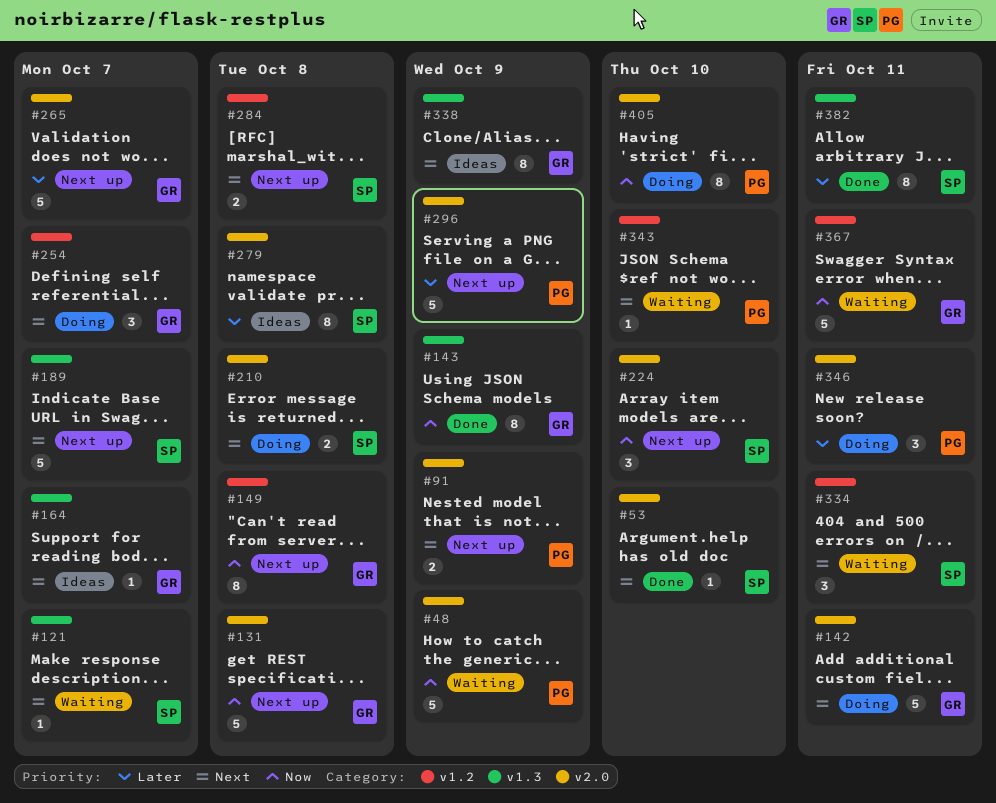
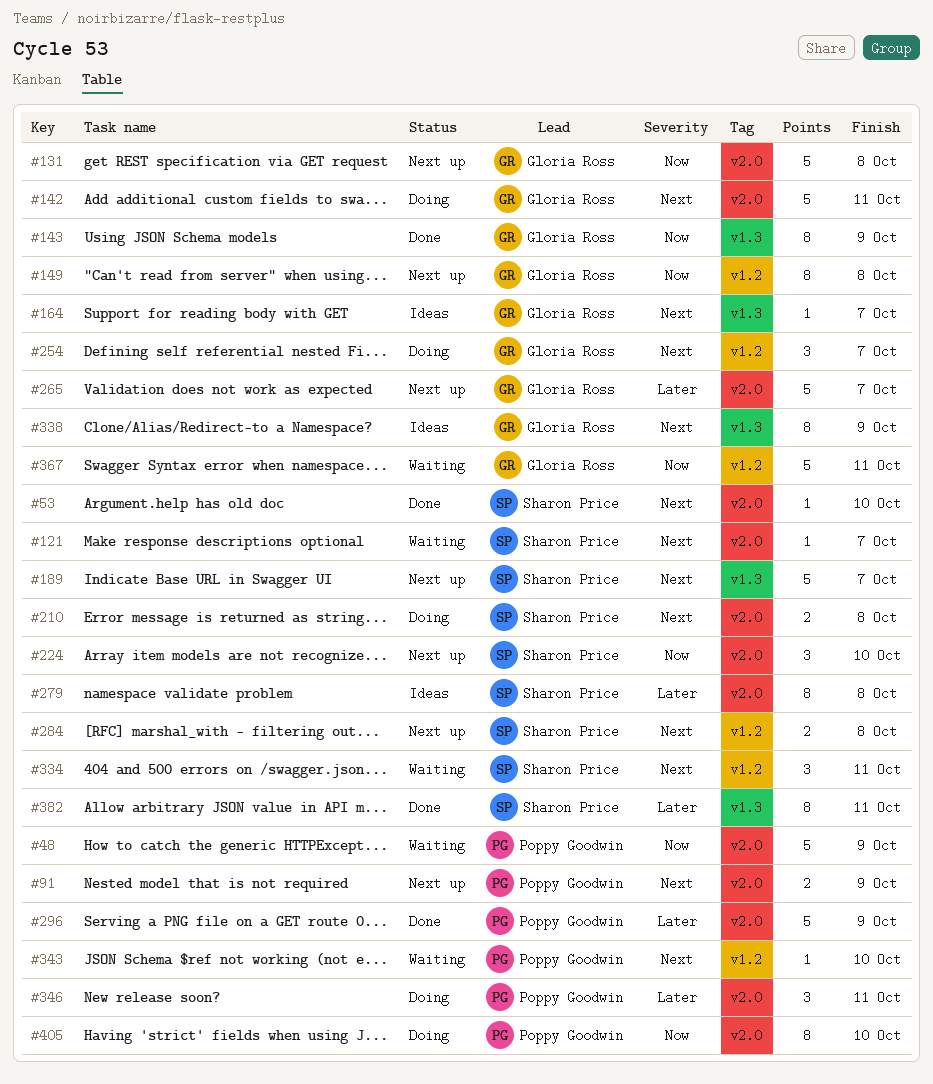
#121, label: v1.3 -> v2.0
#296, status: Next up -> Done

